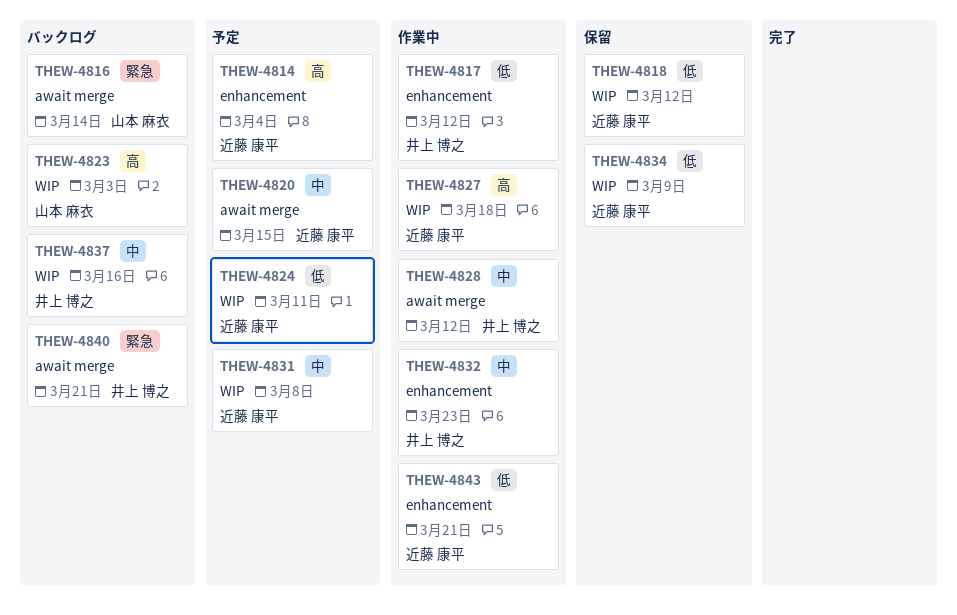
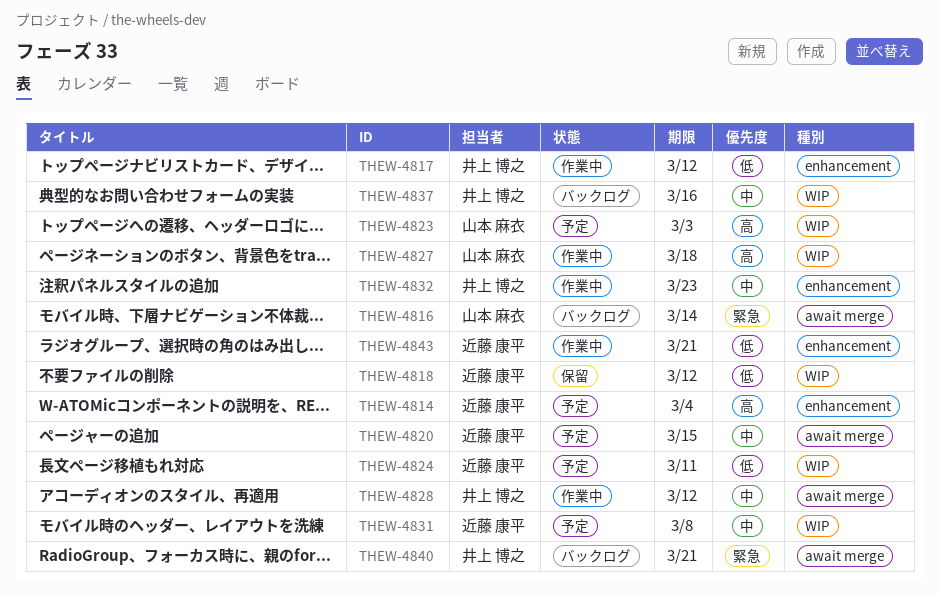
THEW-4823, status: バックログ -> 予定
THEW-4827, owner: 近藤 康平 -> 山本 麻衣
THEW-4834: present -> none

